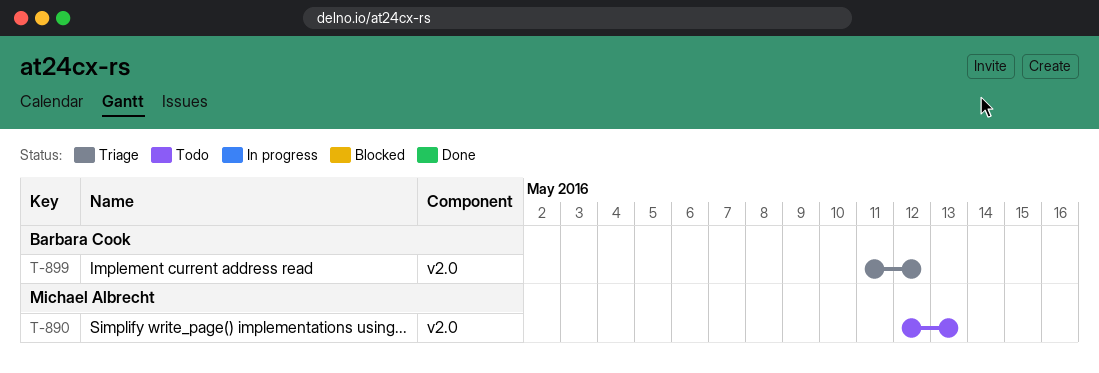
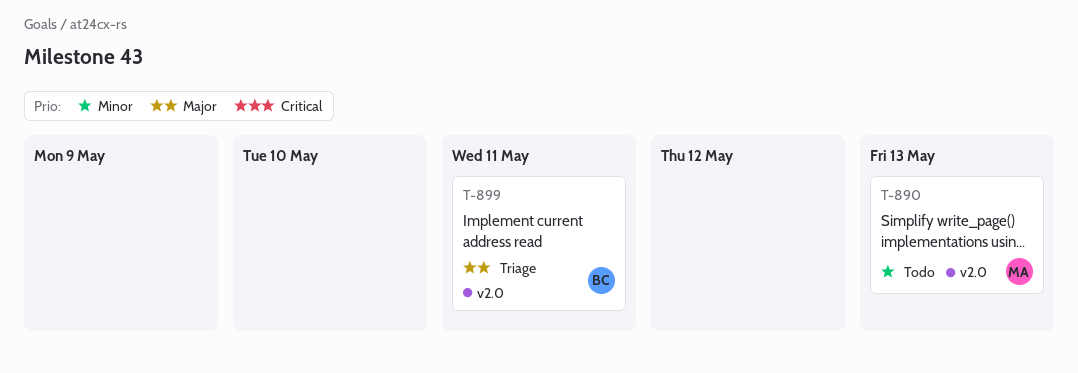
T-899, due: May 12 -> May 11

